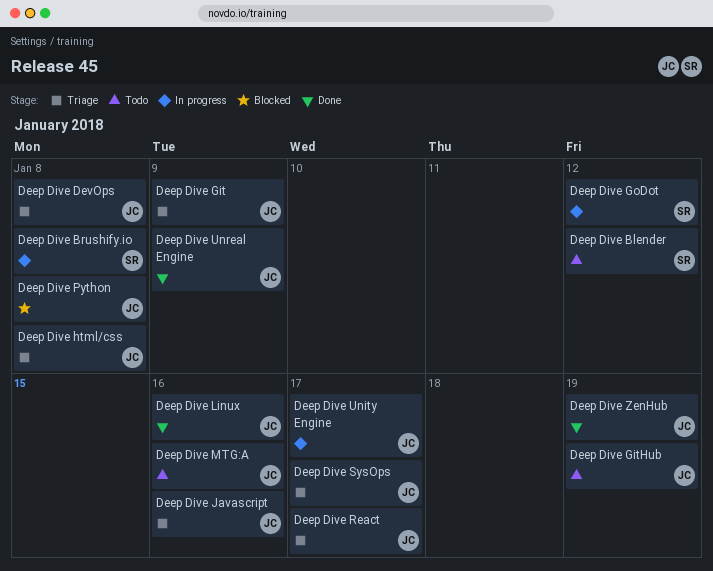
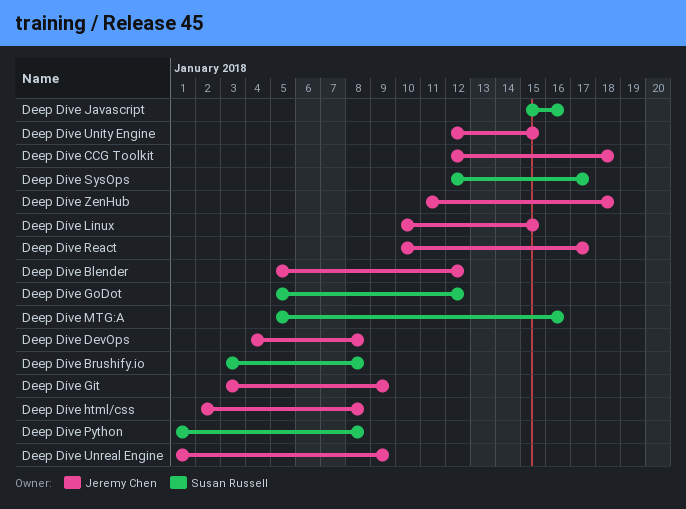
Deep Dive Blender, owner: Susan Russell -> Jeremy Chen
Deep Dive CCG Toolkit: none -> present
Deep Dive GitHub: present -> none
Deep Dive Javascript, owner: Jeremy Chen -> Susan Russell
Deep Dive Linux, due: Jan 16 -> Jan 15
Deep Dive MTG:A, owner: Jeremy Chen -> Susan Russell
Deep Dive Python, owner: Jeremy Chen -> Susan Russell
Deep Dive SysOps, owner: Jeremy Chen -> Susan Russell
Deep Dive Unity Engine, due: Jan 17 -> Jan 15
Deep Dive ZenHub, due: Jan 19 -> Jan 18

